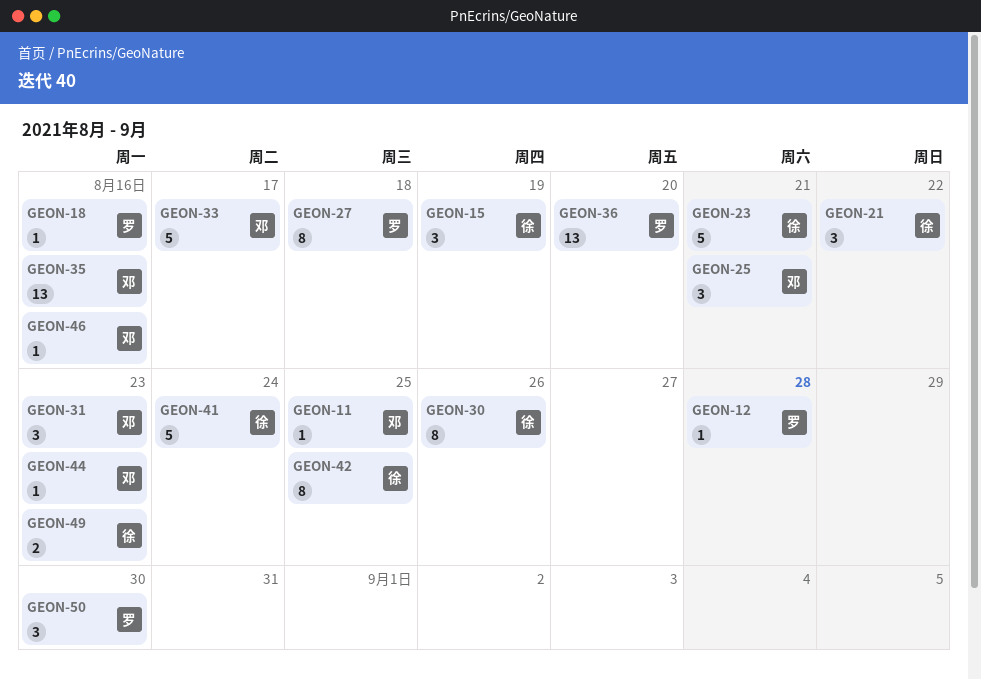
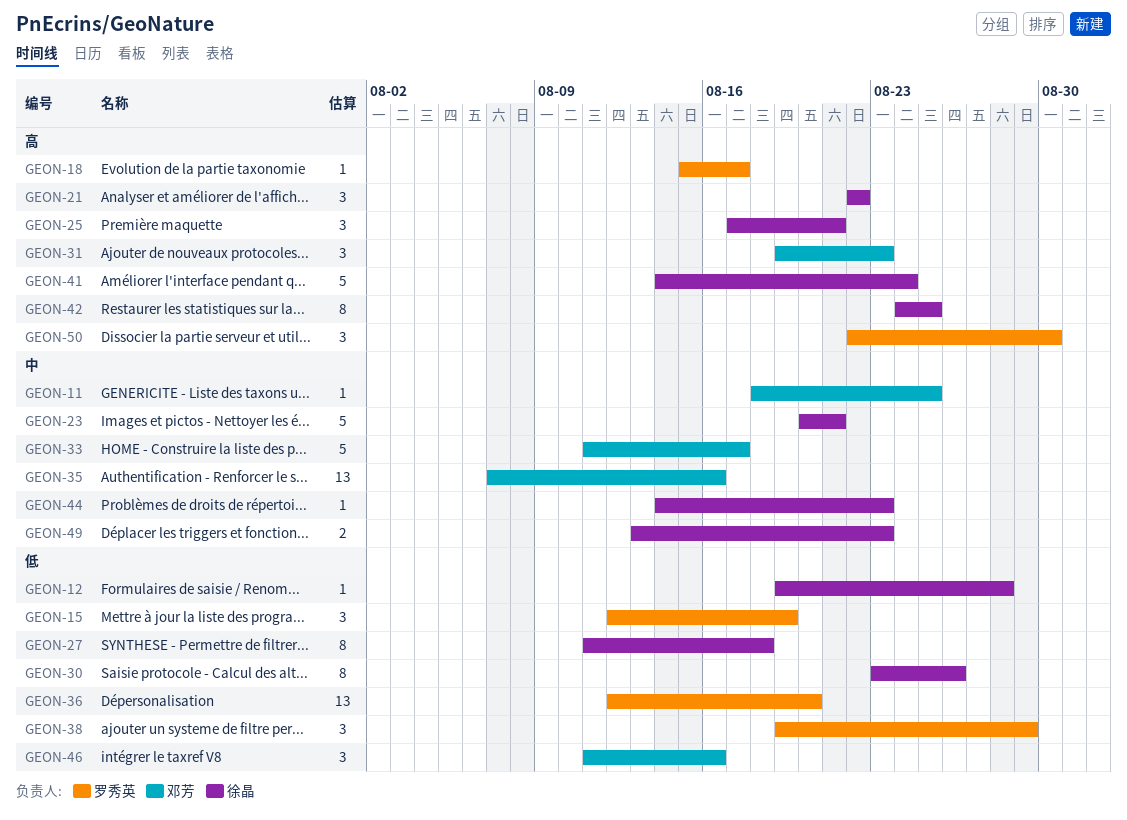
GEON-12, owner: 罗秀英 -> 徐晶
GEON-15, owner: 徐晶 -> 罗秀英
GEON-18, due: Aug 16 -> Aug 17
GEON-25, owner: 邓芳 -> 徐晶
GEON-27, owner: 罗秀英 -> 徐晶
GEON-38: none -> present
GEON-44, owner: 邓芳 -> 徐晶
GEON-46, estimate: 1 -> 3

